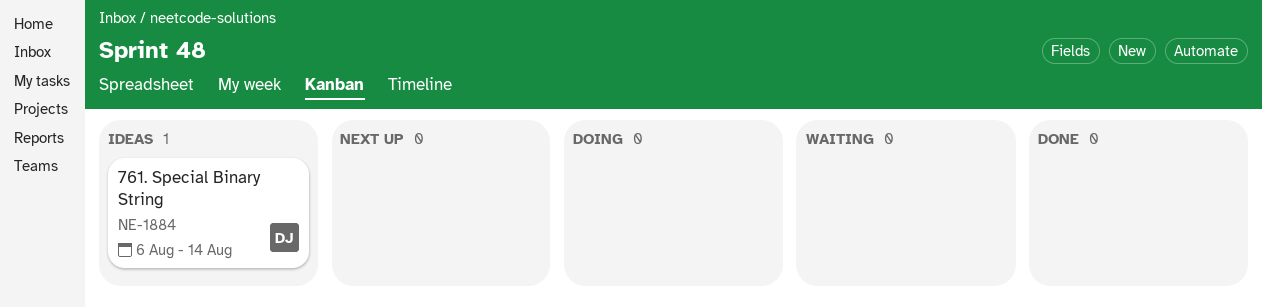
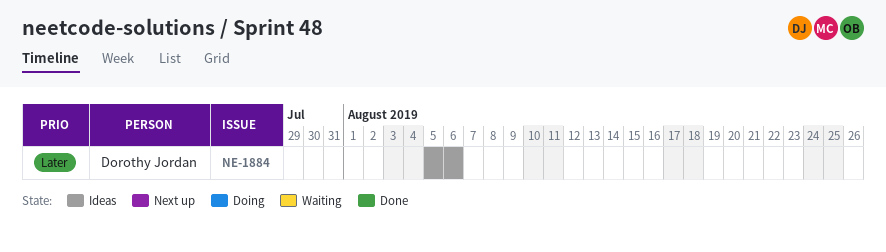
NE-1884, start: Aug 6 -> Aug 5
NE-1884, due: Aug 14 -> Aug 6

